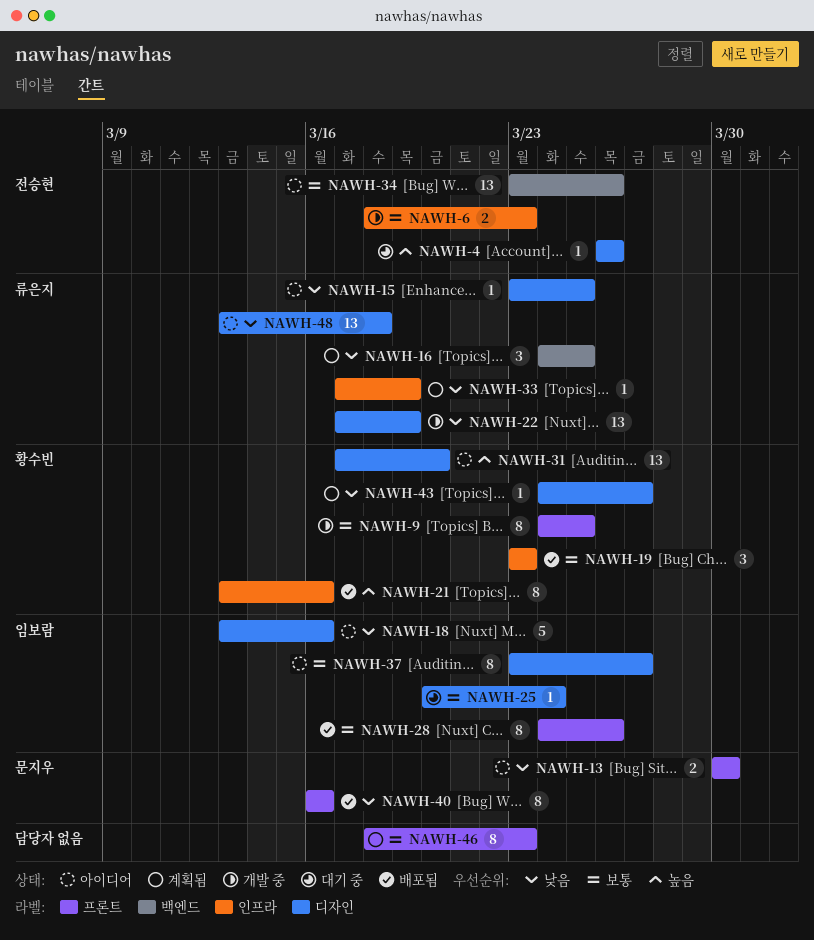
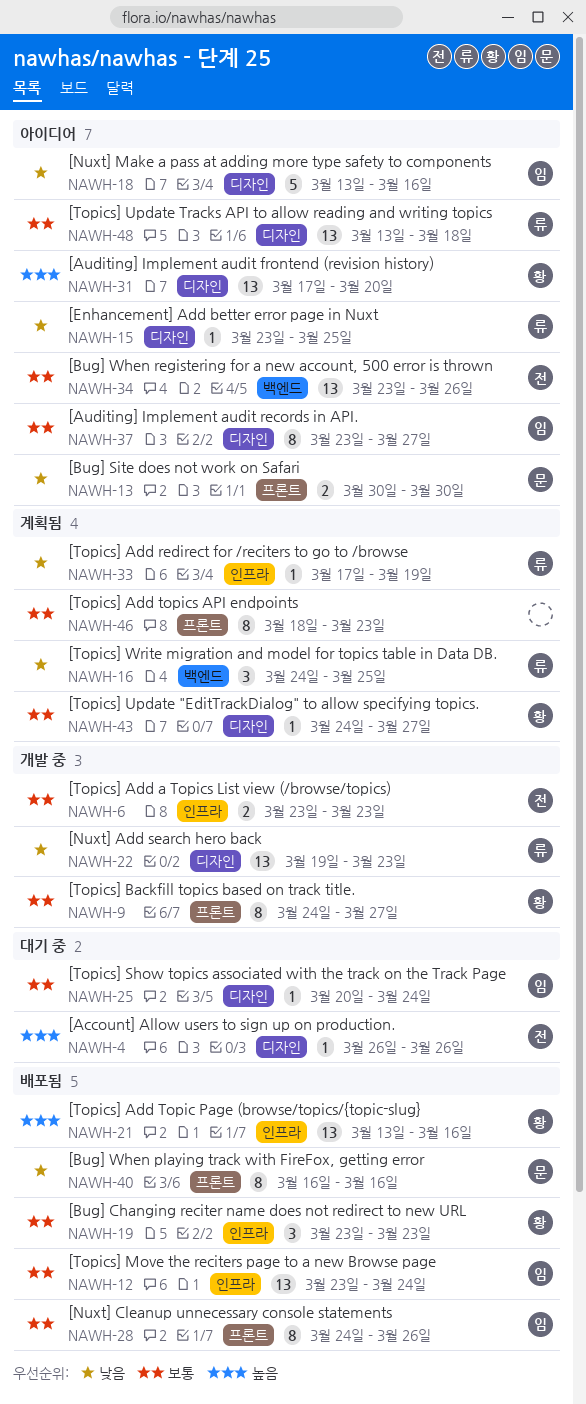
NAWH-6, start: Mar 18 -> Mar 23
NAWH-9, due: Mar 25 -> Mar 27
NAWH-12: none -> present
NAWH-21, estimate: 8 -> 13
NAWH-22, start: Mar 17 -> Mar 19
NAWH-22, due: Mar 19 -> Mar 23
NAWH-43, priority: 낮음 -> 보통
NAWH-48, priority: 낮음 -> 보통

